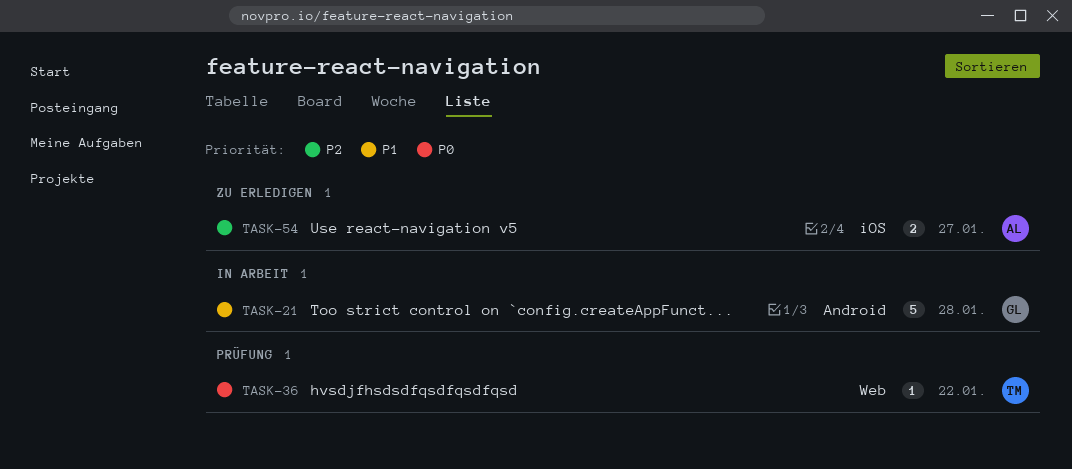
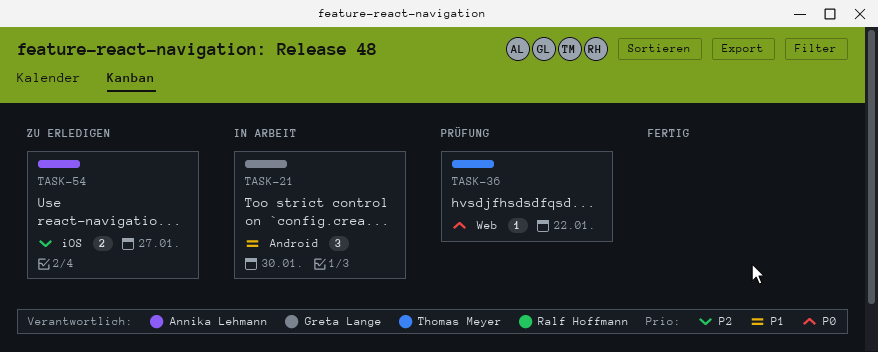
TASK-21, estimate: 5 -> 3
TASK-21, due: Jan 28 -> Jan 30

